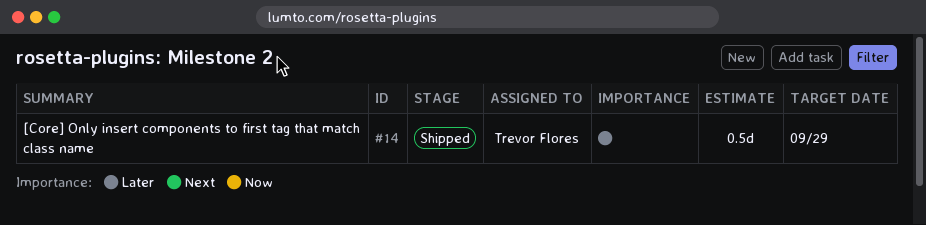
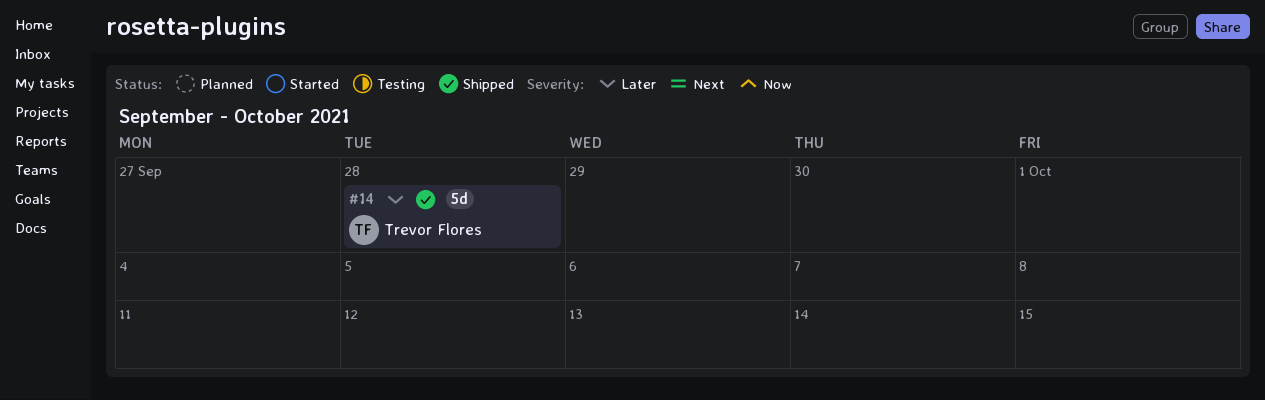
#14, estimate: 0.5d -> 5d
#14, due: Sep 29 -> Sep 28

